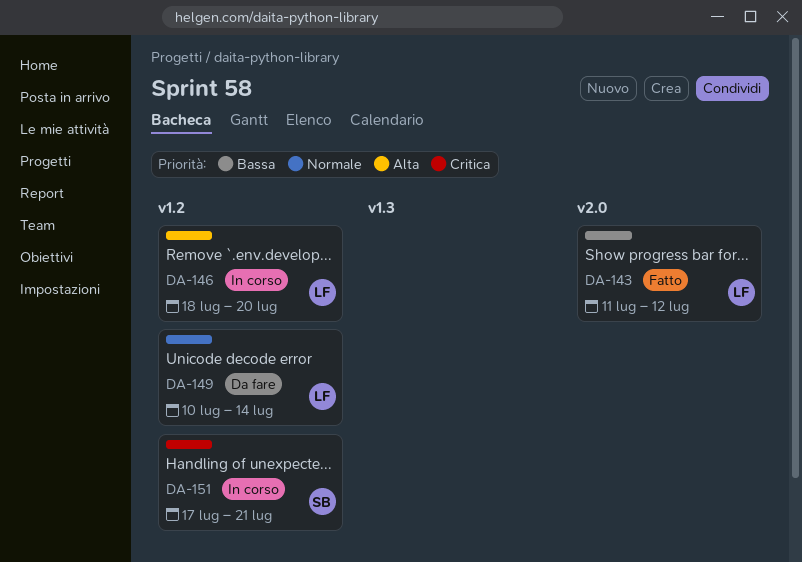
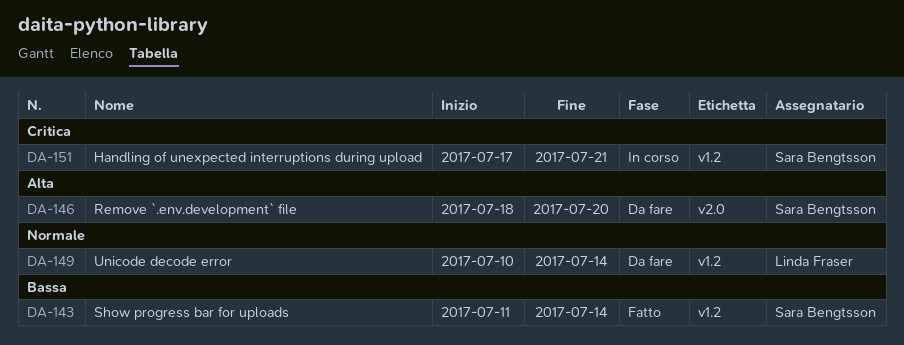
DA-143, owner: Linda Fraser -> Sara Bengtsson
DA-143, label: v2.0 -> v1.2
DA-143, due: Jul 12 -> Jul 14
DA-146, status: In corso -> Da fare
DA-146, owner: Linda Fraser -> Sara Bengtsson
DA-146, label: v1.2 -> v2.0

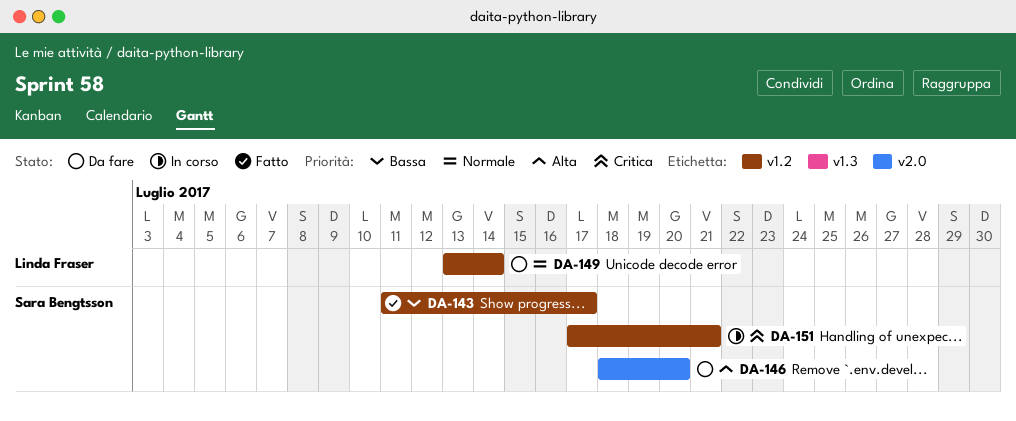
DA-143, due: Jul 14 -> Jul 17
DA-149, start: Jul 10 -> Jul 13

